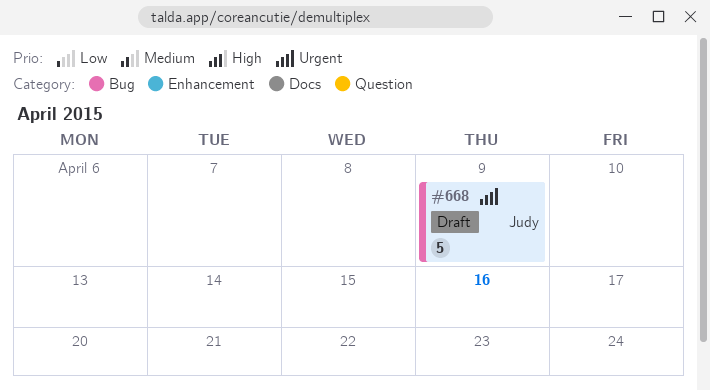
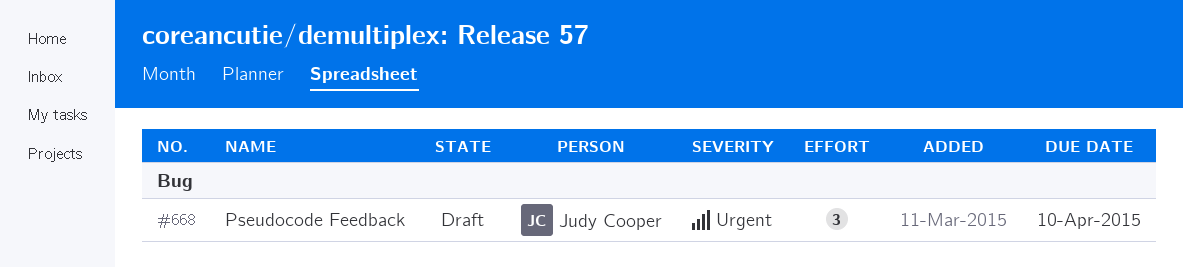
#668, estimate: 5 -> 3
#668, due: Apr 9 -> Apr 10

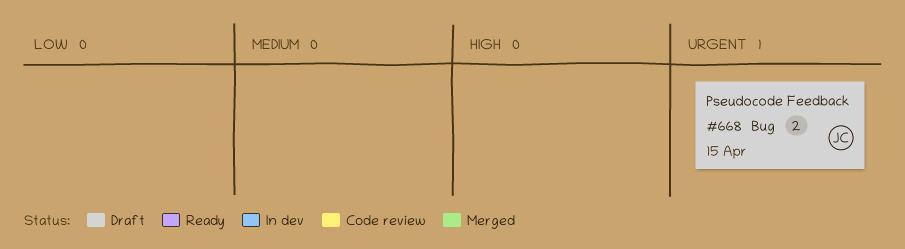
#668, estimate: 3 -> 2
#668, due: Apr 10 -> Apr 15

